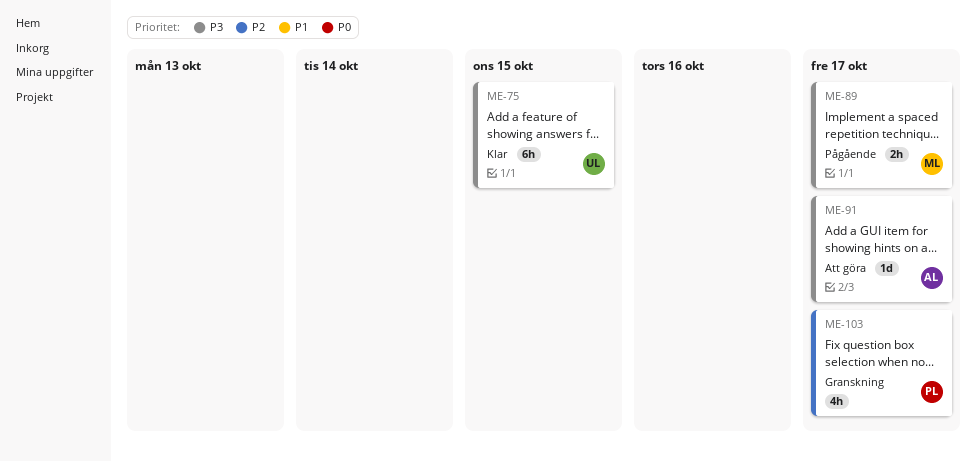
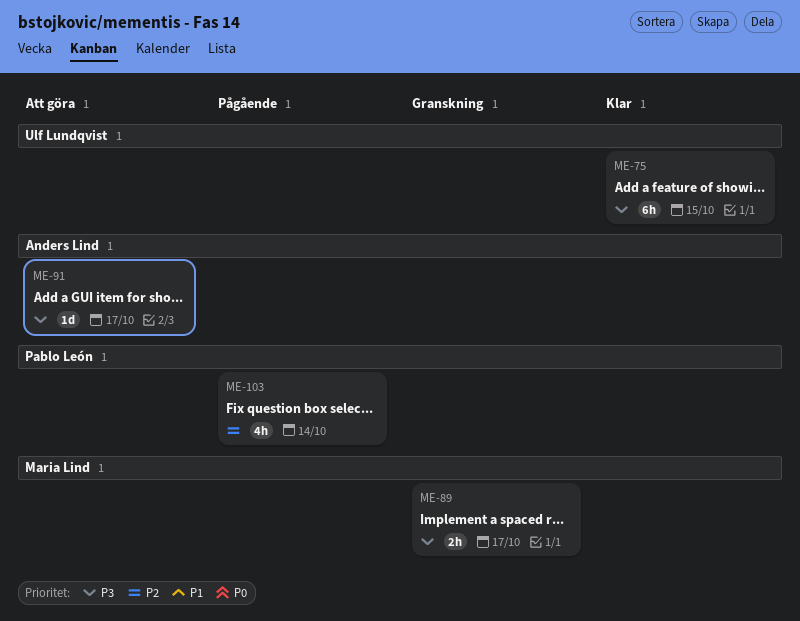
ME-89, status: Pågående -> Granskning
ME-103, status: Granskning -> Pågående
ME-103, due: Oct 17 -> Oct 14

